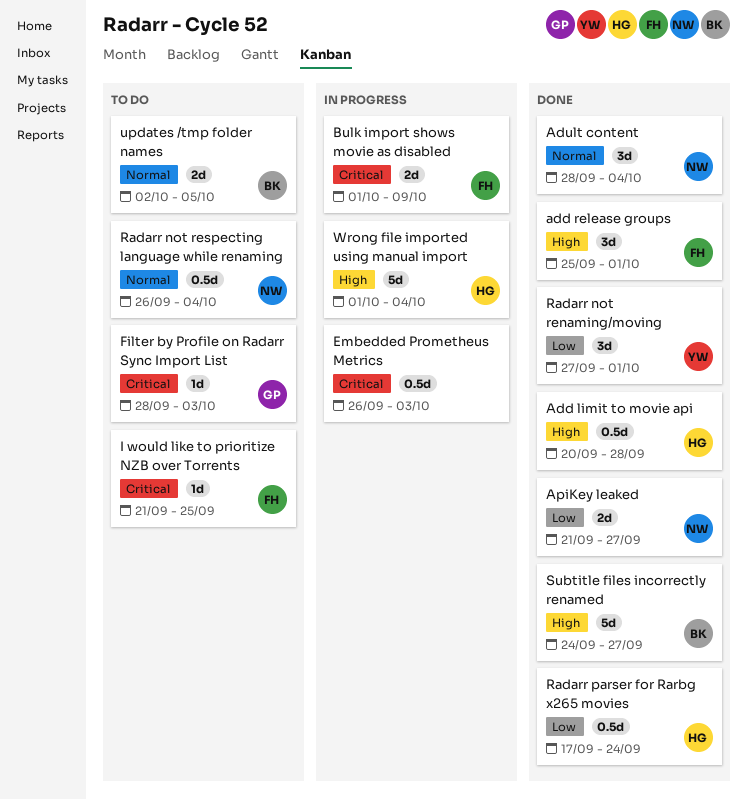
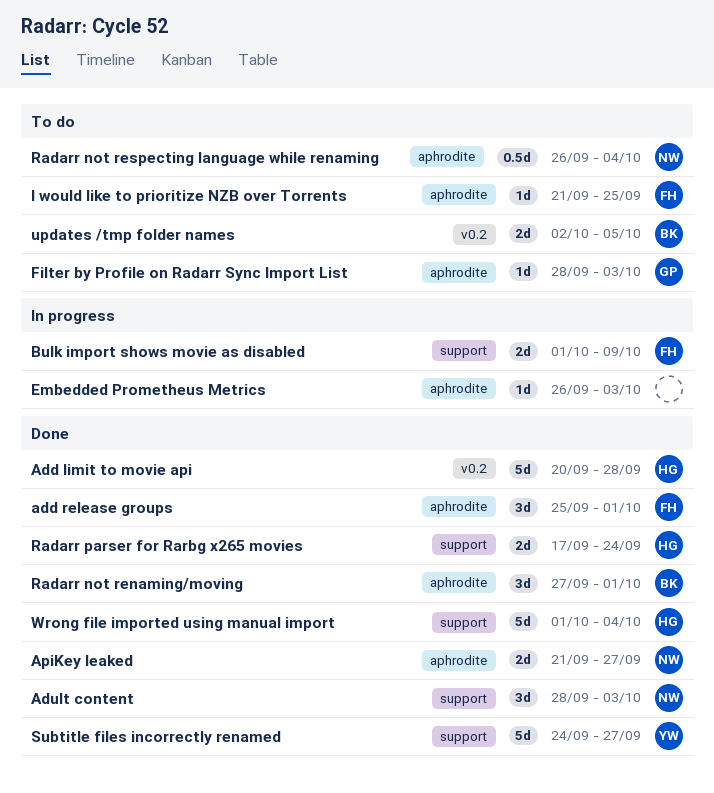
Add limit to movie api, estimate: 0.5d -> 5d
Adult content, due: Oct 4 -> Oct 3
Embedded Prometheus Metrics, estimate: 0.5d -> 1d
Radarr not renaming/moving, owner: YW -> BK
Radarr parser for Rarbg x265 movies, estimate: 0.5d -> 2d
Subtitle files incorrectly renamed, owner: BK -> YW
Wrong file imported using manual import, status: In progress -> Done

